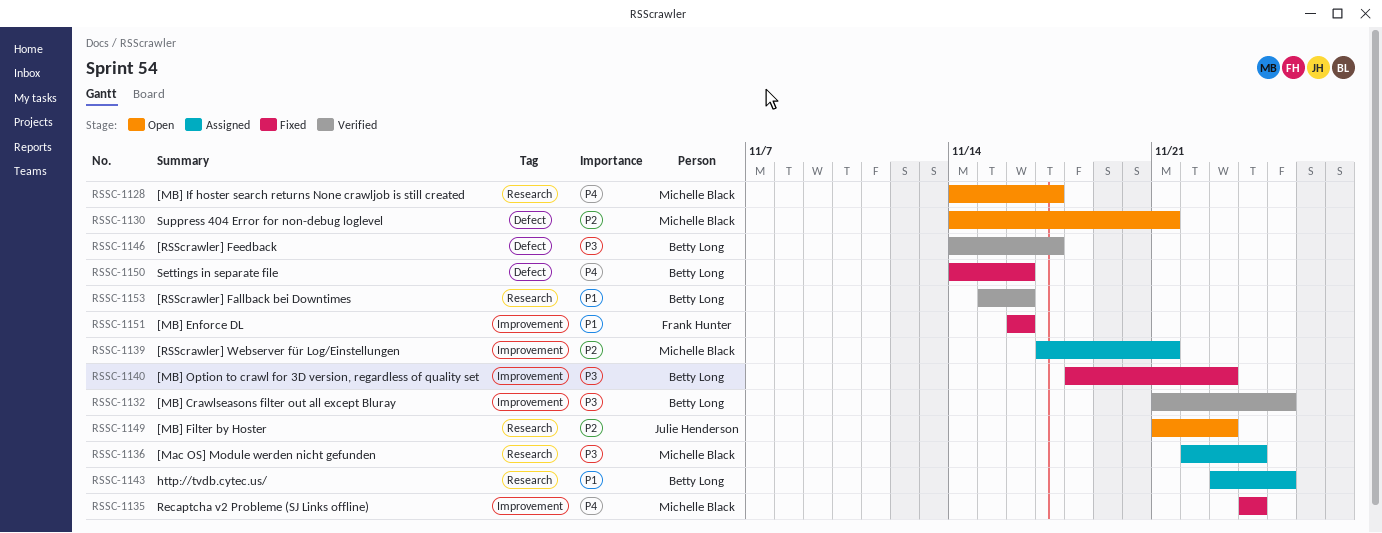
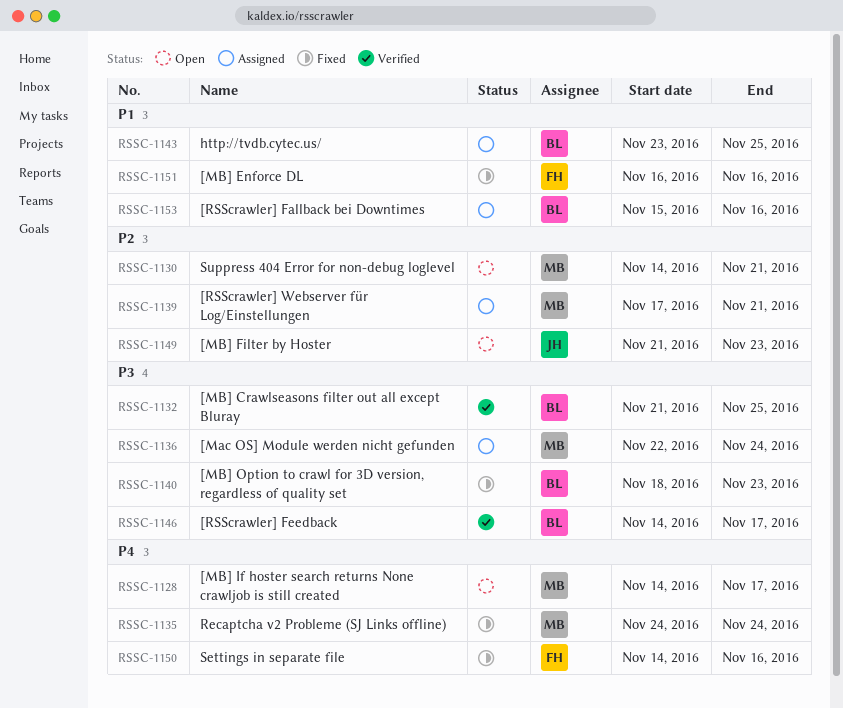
RSSC-1150, owner: Betty Long -> Frank Hunter
RSSC-1153, status: Verified -> Assigned

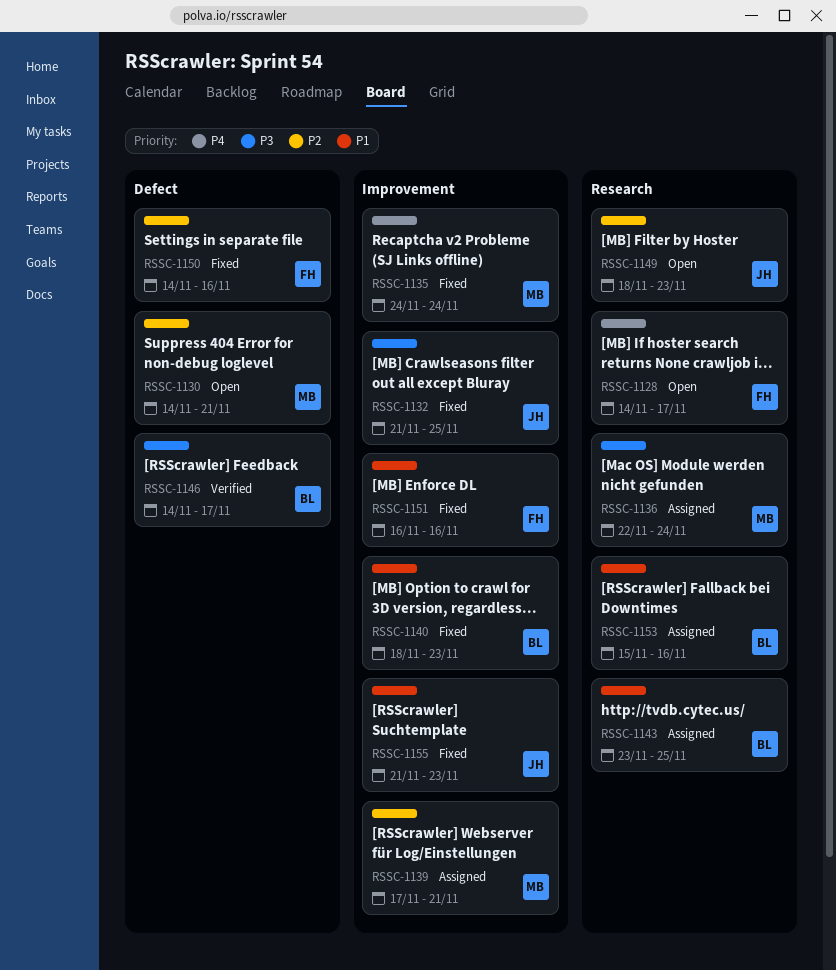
RSSC-1128, owner: MB -> FH
RSSC-1132, status: Verified -> Fixed
RSSC-1132, owner: BL -> JH
RSSC-1140, priority: P3 -> P1
RSSC-1149, start: Nov 21 -> Nov 18
RSSC-1150, priority: P4 -> P2
RSSC-1155: none -> present

